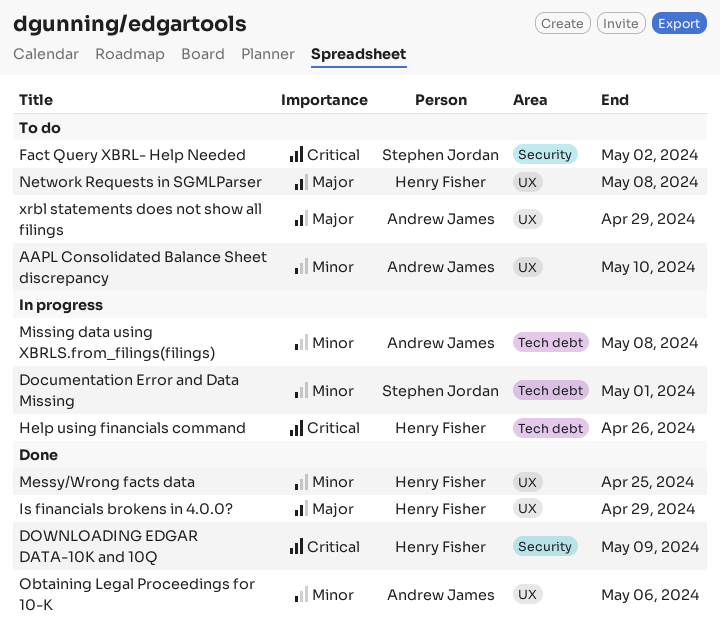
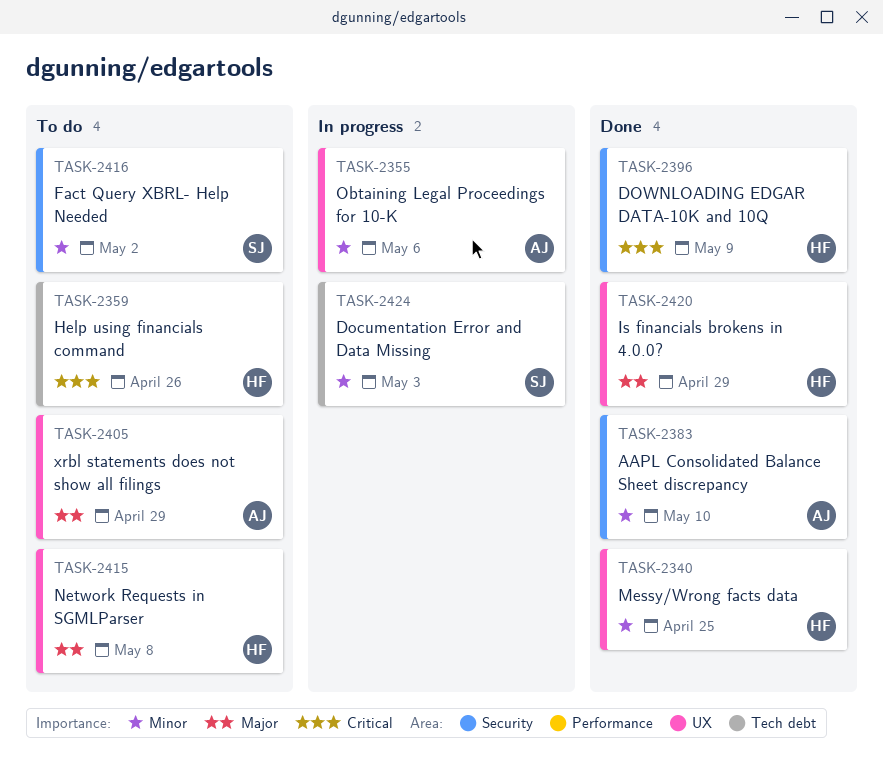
AAPL Consolidated Balance Sheet discrepancy, status: To do -> Done
AAPL Consolidated Balance Sheet discrepancy, label: UX -> Security
Documentation Error and Data Missing, due: May 1 -> May 3
Fact Query XBRL- Help Needed, priority: Critical -> Minor
Help using financials command, status: In progress -> To do
Missing data using XBRLS.from_filings(filings): present -> none
Obtaining Legal Proceedings for 10-K, status: Done -> In progress

